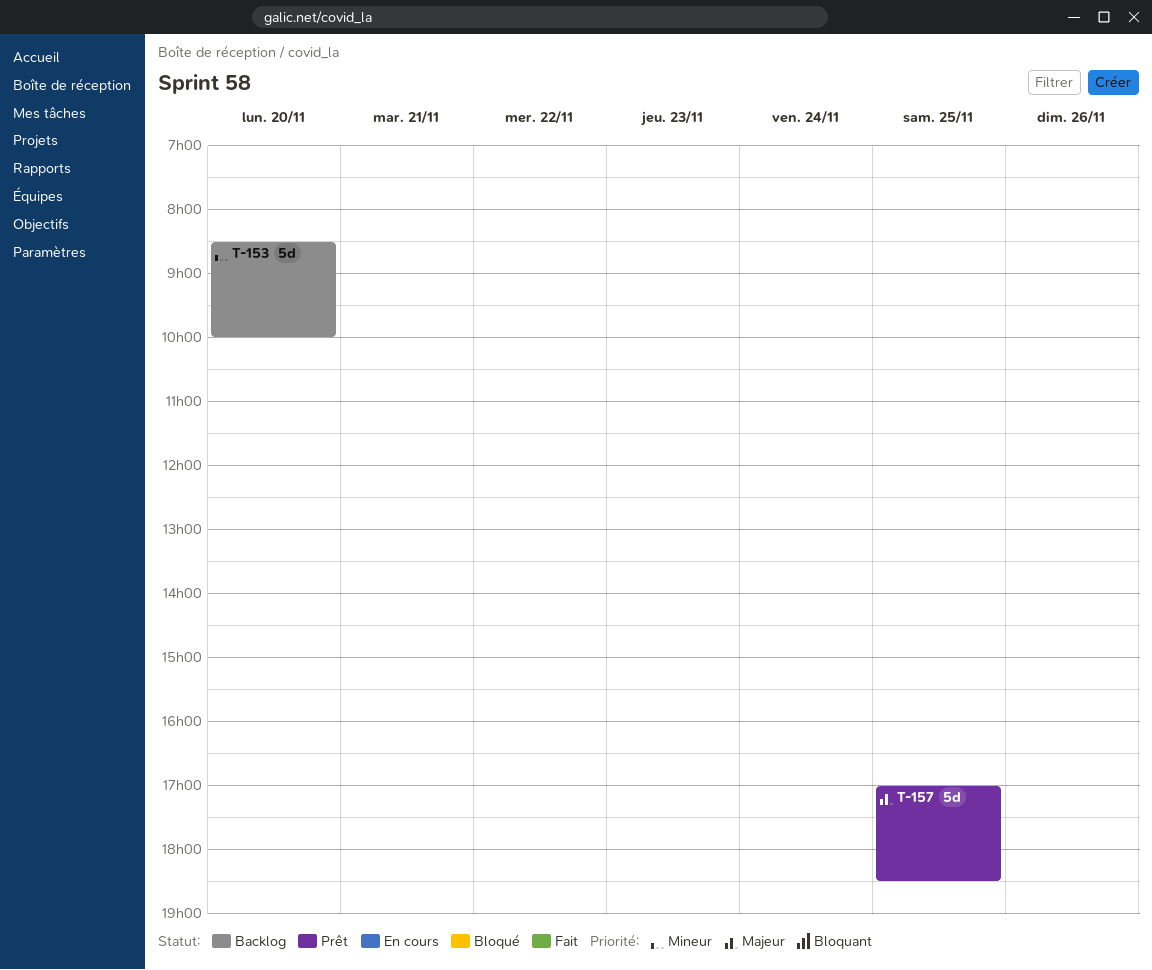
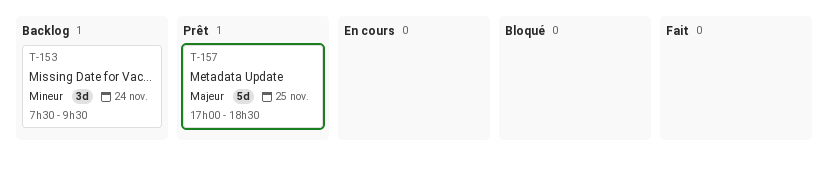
T-153, estimate: 5d -> 3d
T-153, day: Nov 20 -> Nov 24
T-153, begins: 08:30 -> 07:30
T-153, ends: 10:00 -> 09:30

